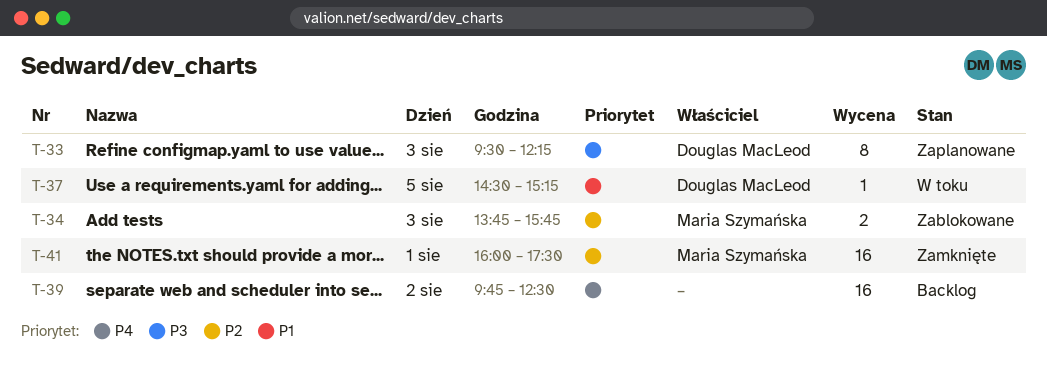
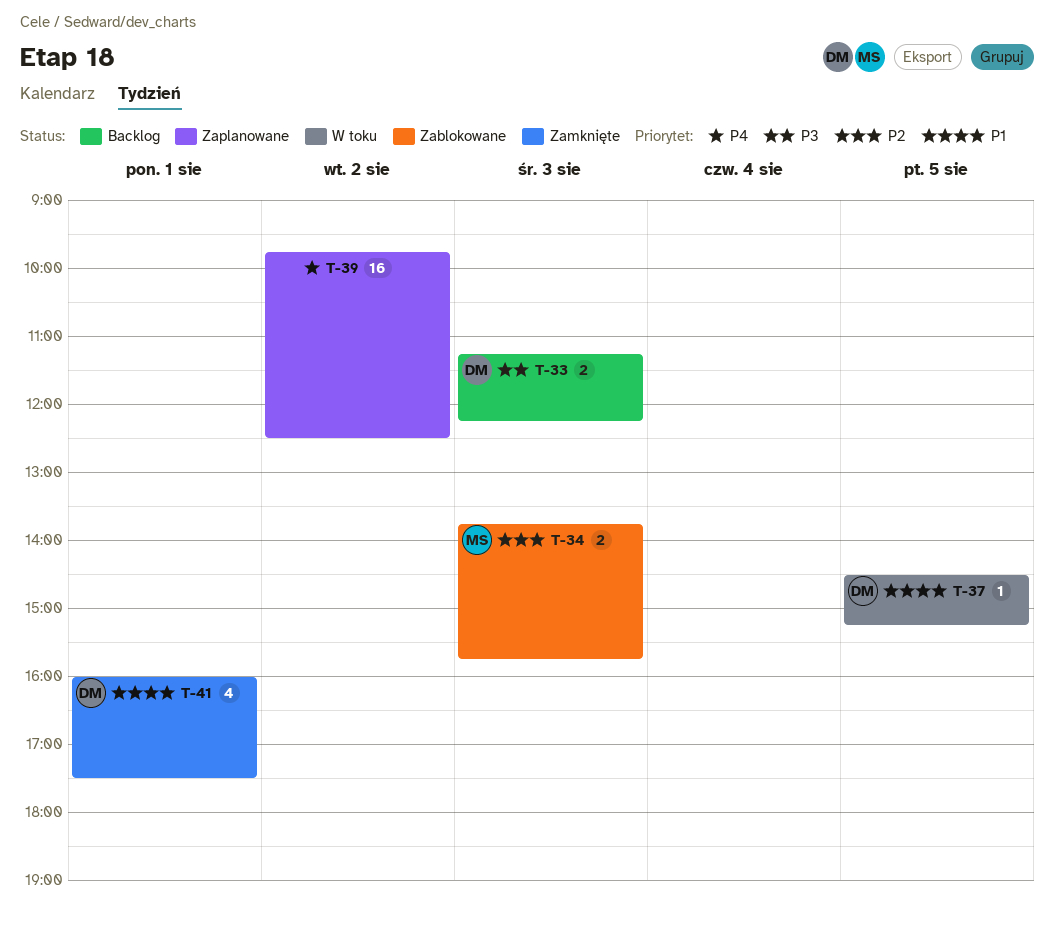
T-33, status: Zaplanowane -> Backlog
T-33, estimate: 8 -> 2
T-33, begins: 09:30 -> 11:15
T-39, status: Backlog -> Zaplanowane
T-41, owner: Maria Szymańska -> Douglas MacLeod
T-41, priority: P2 -> P1
T-41, estimate: 16 -> 4

